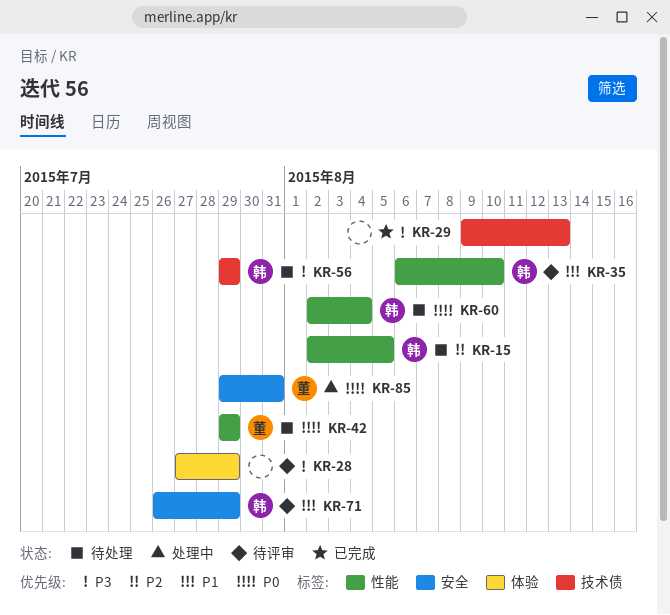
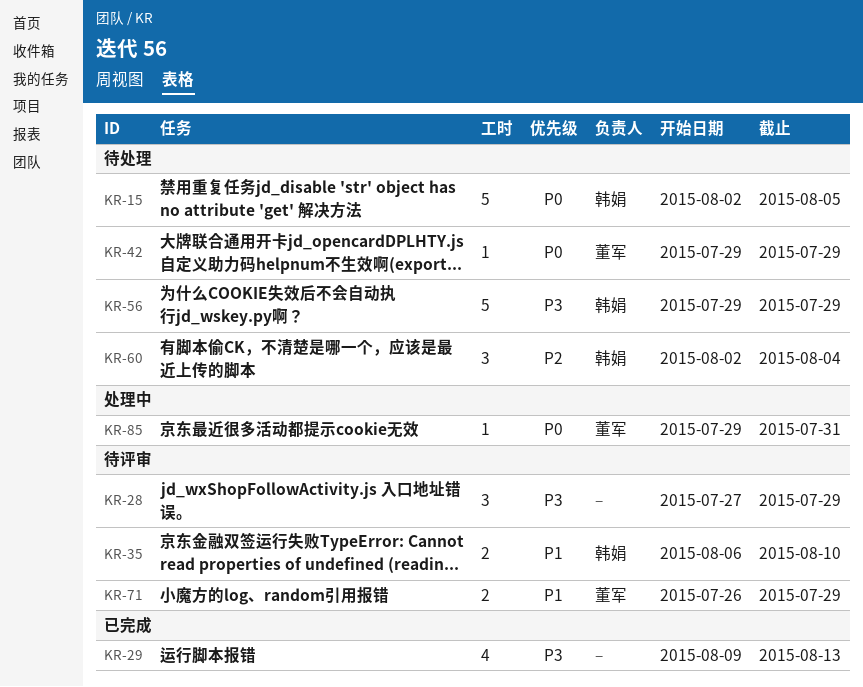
KR-15, priority: P2 -> P0
KR-60, priority: P0 -> P2
KR-71, owner: 韩娟 -> 董军

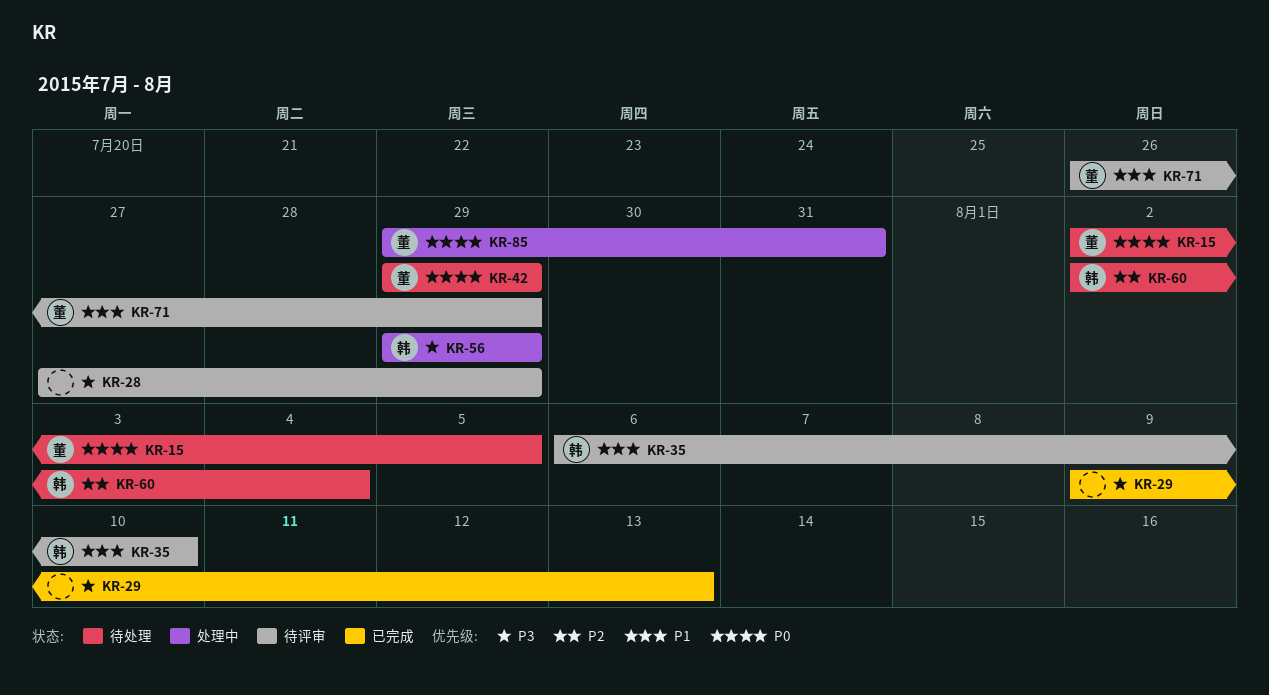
KR-15, owner: 韩娟 -> 董军
KR-56, status: 待处理 -> 处理中

